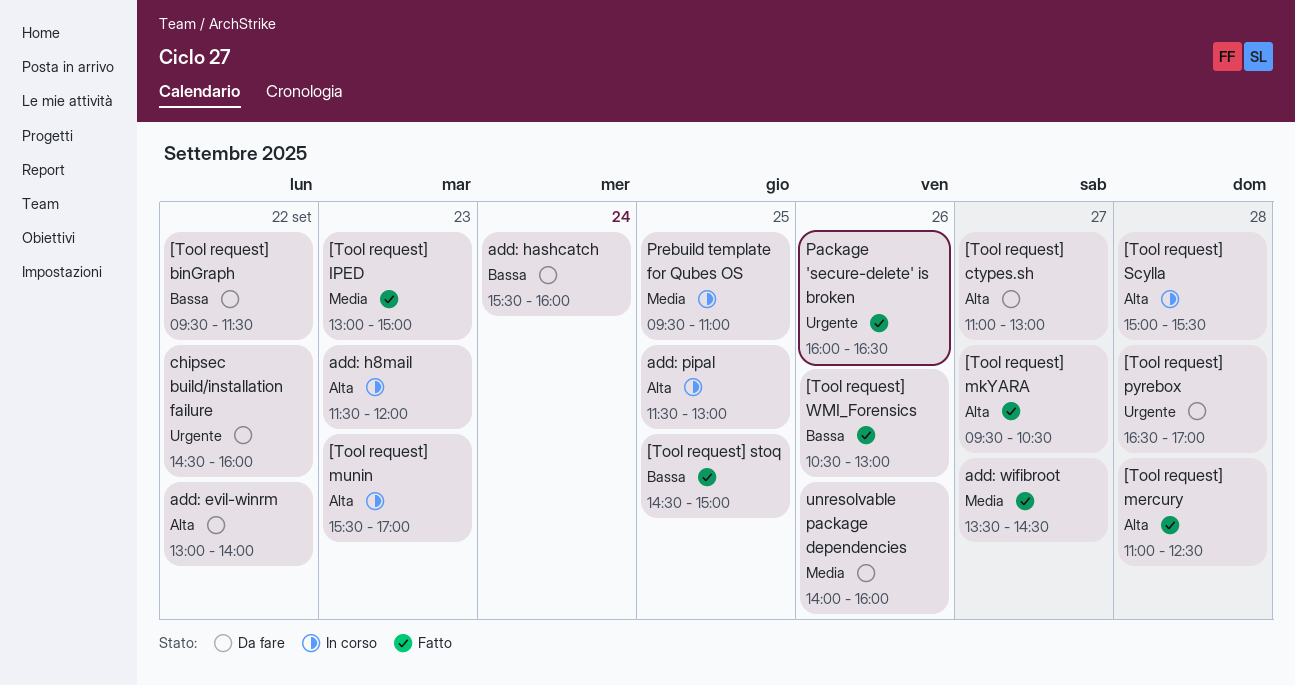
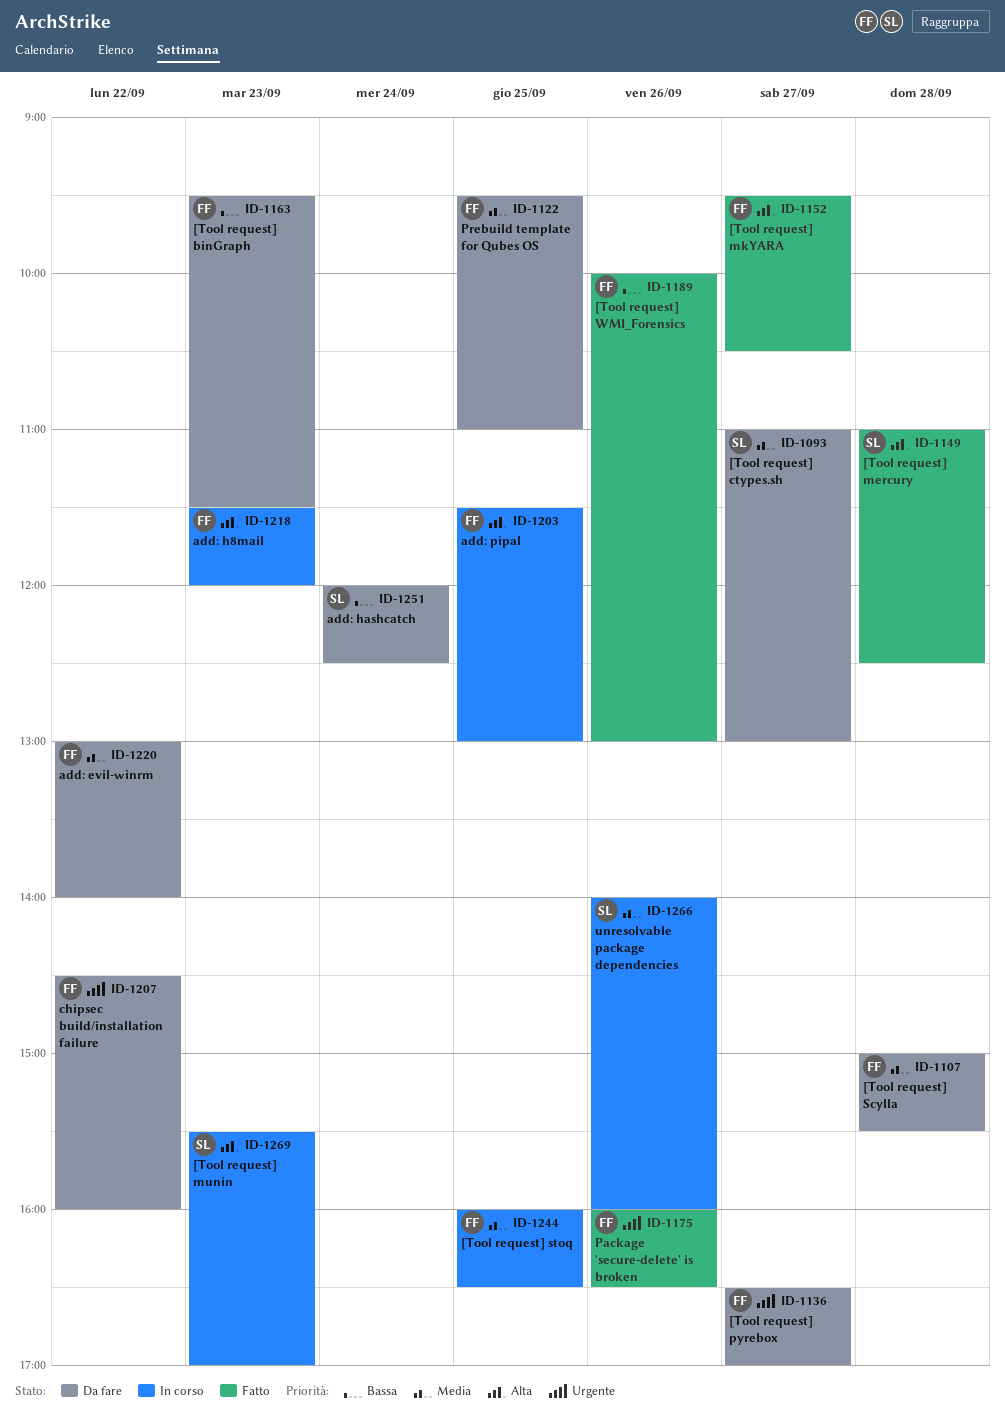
[Tool request] binGraph, day: Sep 22 -> Sep 23
[Tool request] ctypes.sh, priority: Alta -> Media
[Tool request] IPED: present -> none
[Tool request] pyrebox, day: Sep 28 -> Sep 27
[Tool request] Scylla, status: In corso -> Da fare
[Tool request] Scylla, priority: Alta -> Media
[Tool request] stoq, status: Fatto -> In corso
[Tool request] stoq, priority: Bassa -> Media
[Tool request] stoq, begins: 14:30 -> 16:00
[Tool request] stoq, ends: 15:00 -> 16:30
[Tool request] WMI_Forensics, begins: 10:30 -> 10:00
add: evil-winrm, priority: Alta -> Media
add: hashcatch, begins: 15:30 -> 12:00
add: hashcatch, ends: 16:00 -> 12:30
add: wifibroot: present -> none
Prebuild template for Qubes OS, status: In corso -> Da fare
unresolvable package dependencies, status: Da fare -> In corso

